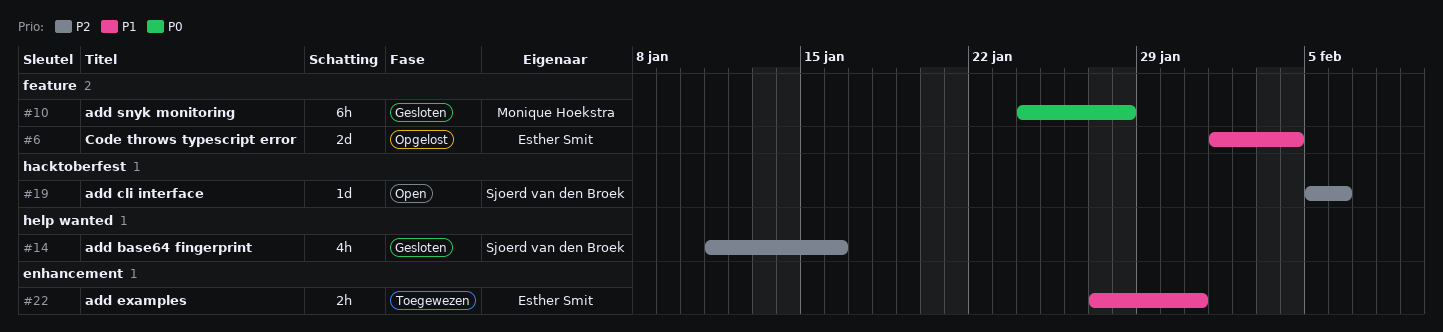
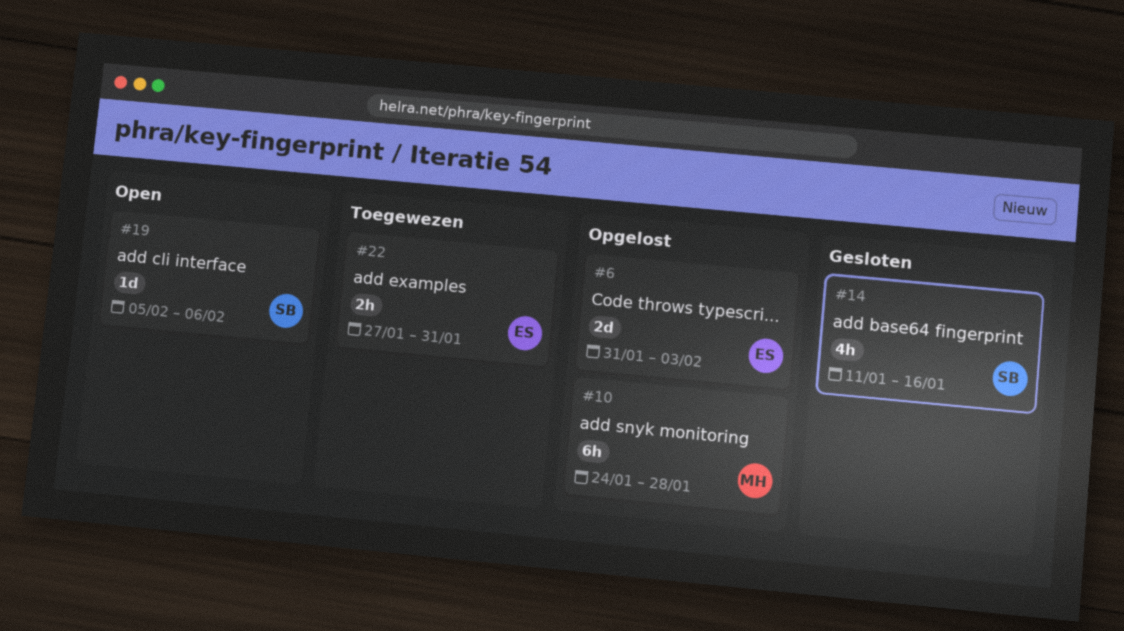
#6, start: Feb 1 -> Jan 31
#6, due: Feb 4 -> Feb 3
#10, status: Gesloten -> Opgelost

